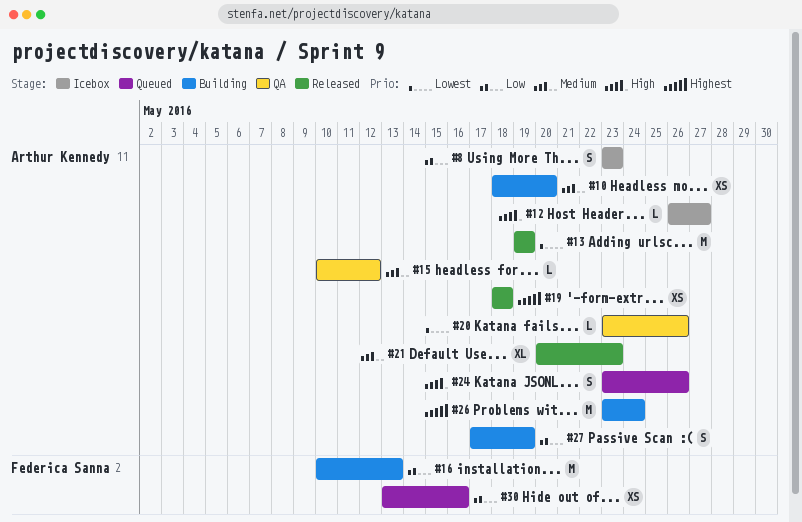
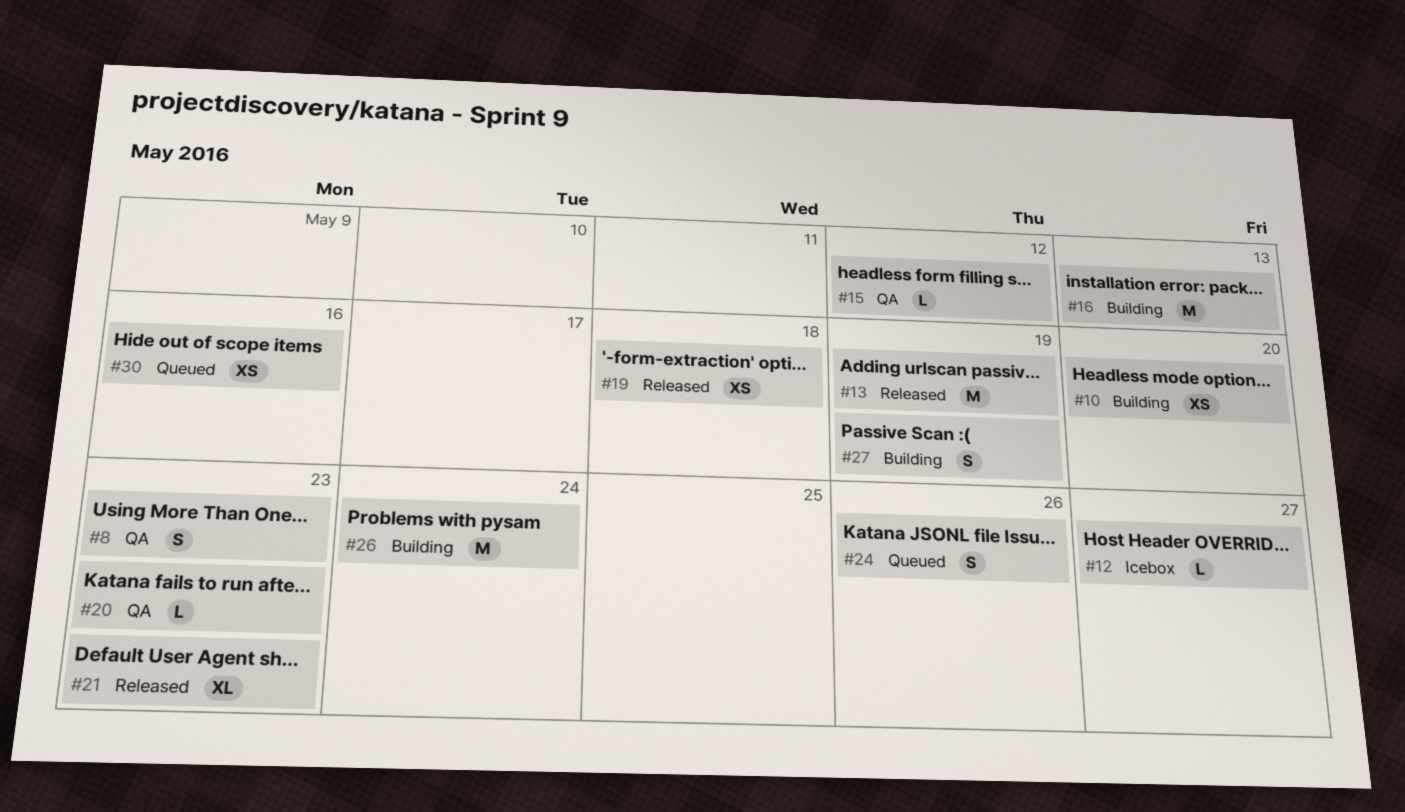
#8, status: Icebox -> QA
#20, due: May 26 -> May 23

